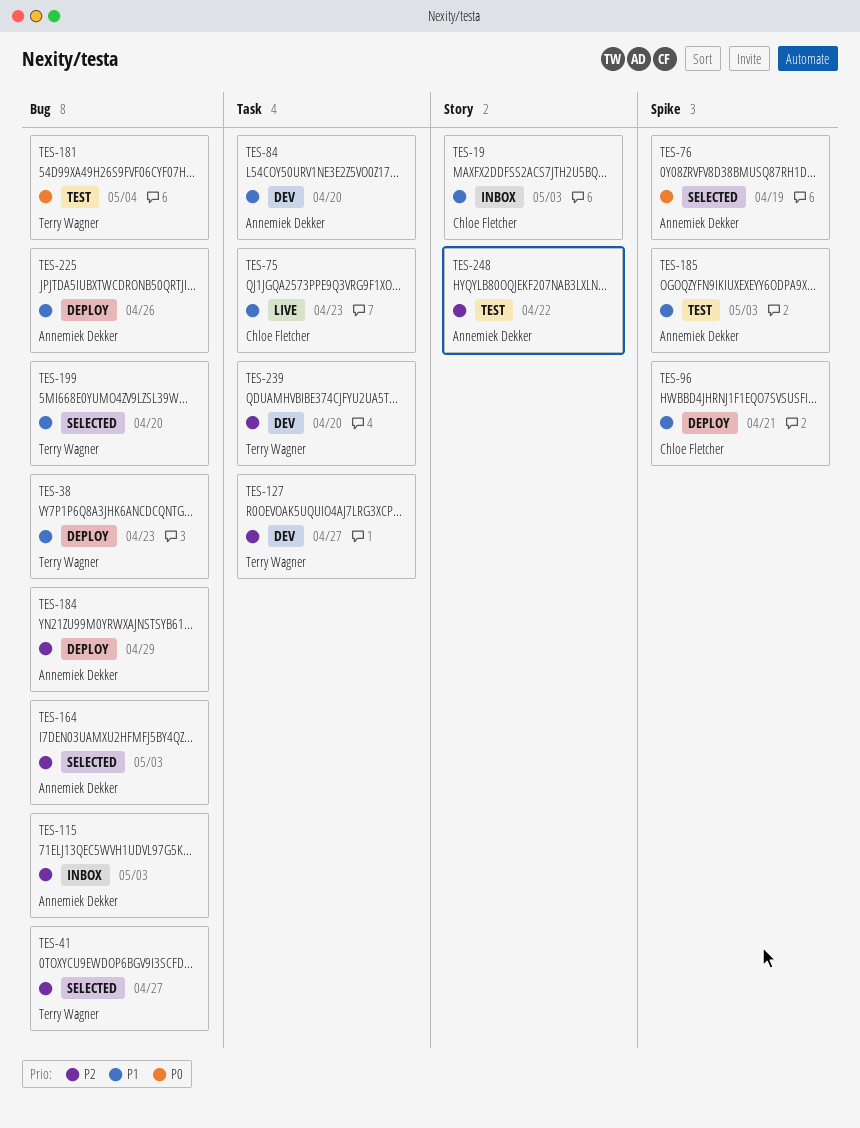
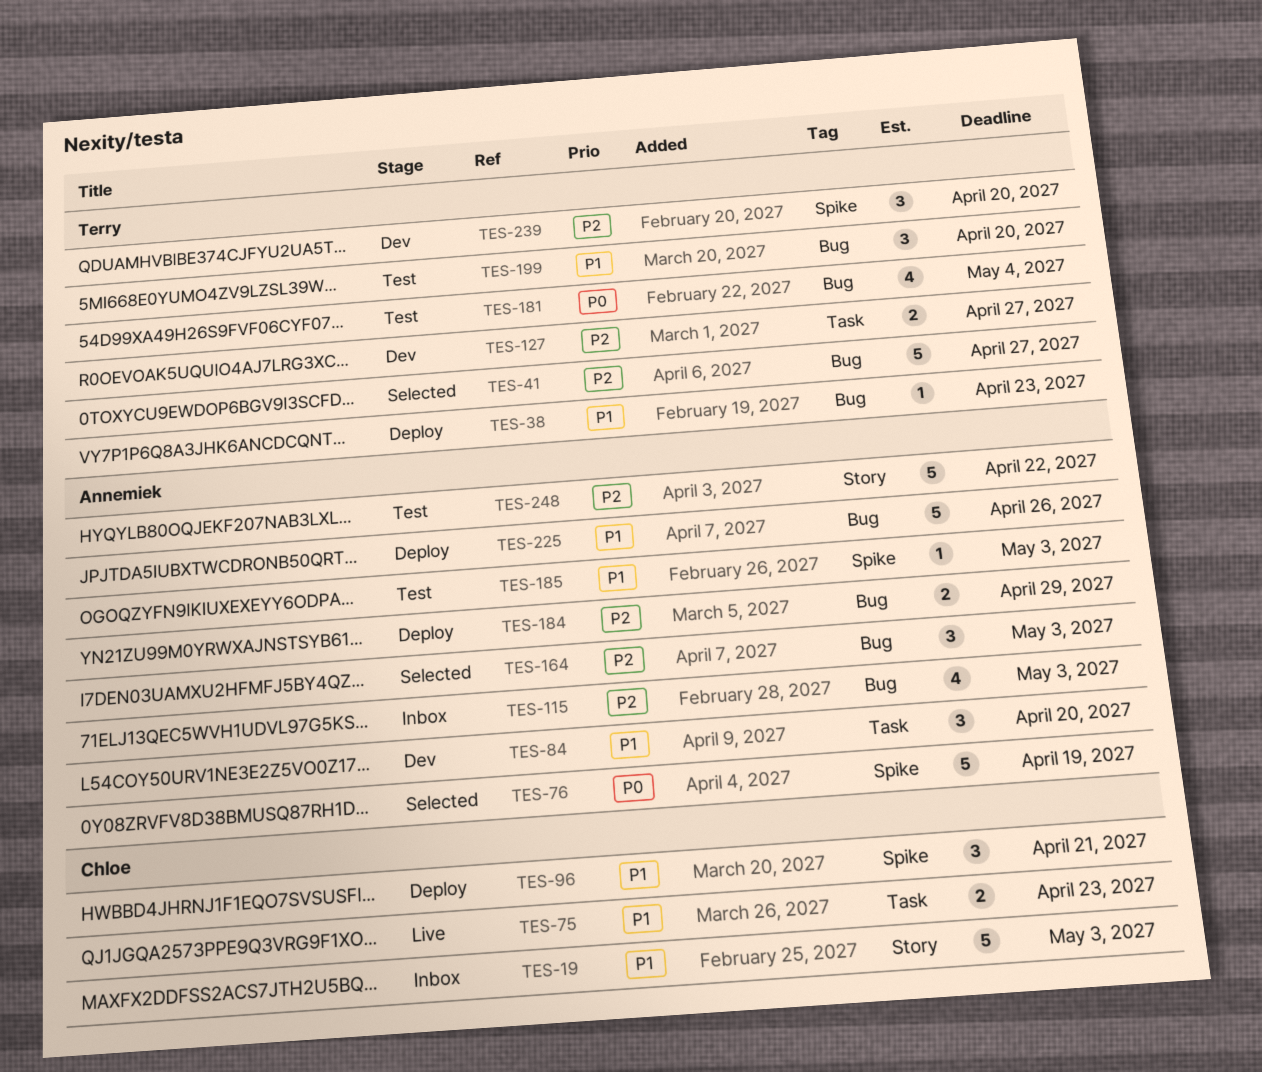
TES-199, status: Selected -> Test
TES-239, label: Task -> Spike

